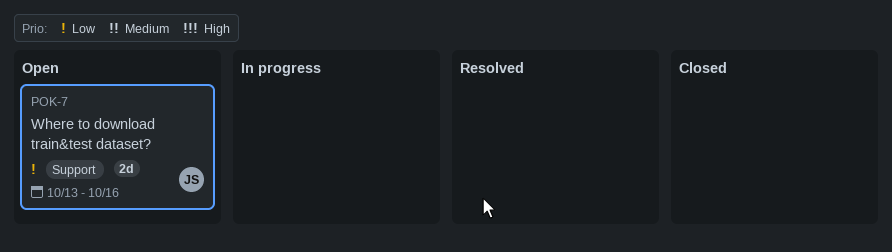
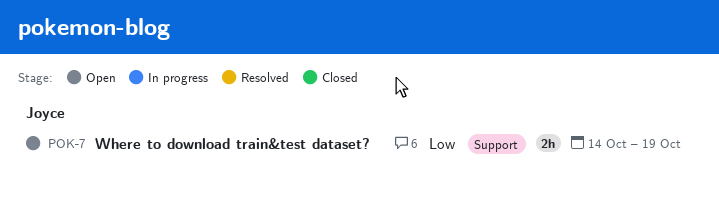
POK-7, estimate: 2d -> 2h
POK-7, start: Oct 13 -> Oct 14
POK-7, due: Oct 16 -> Oct 19

